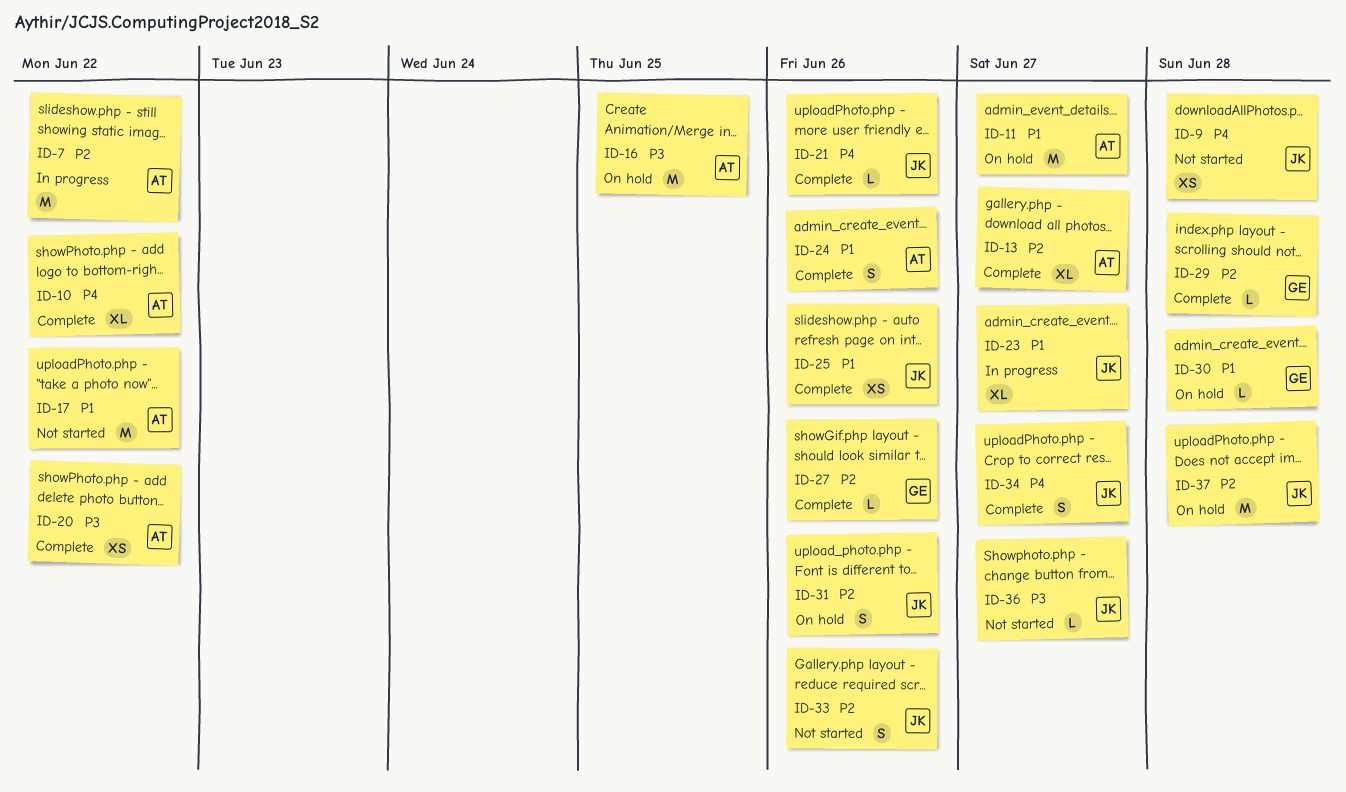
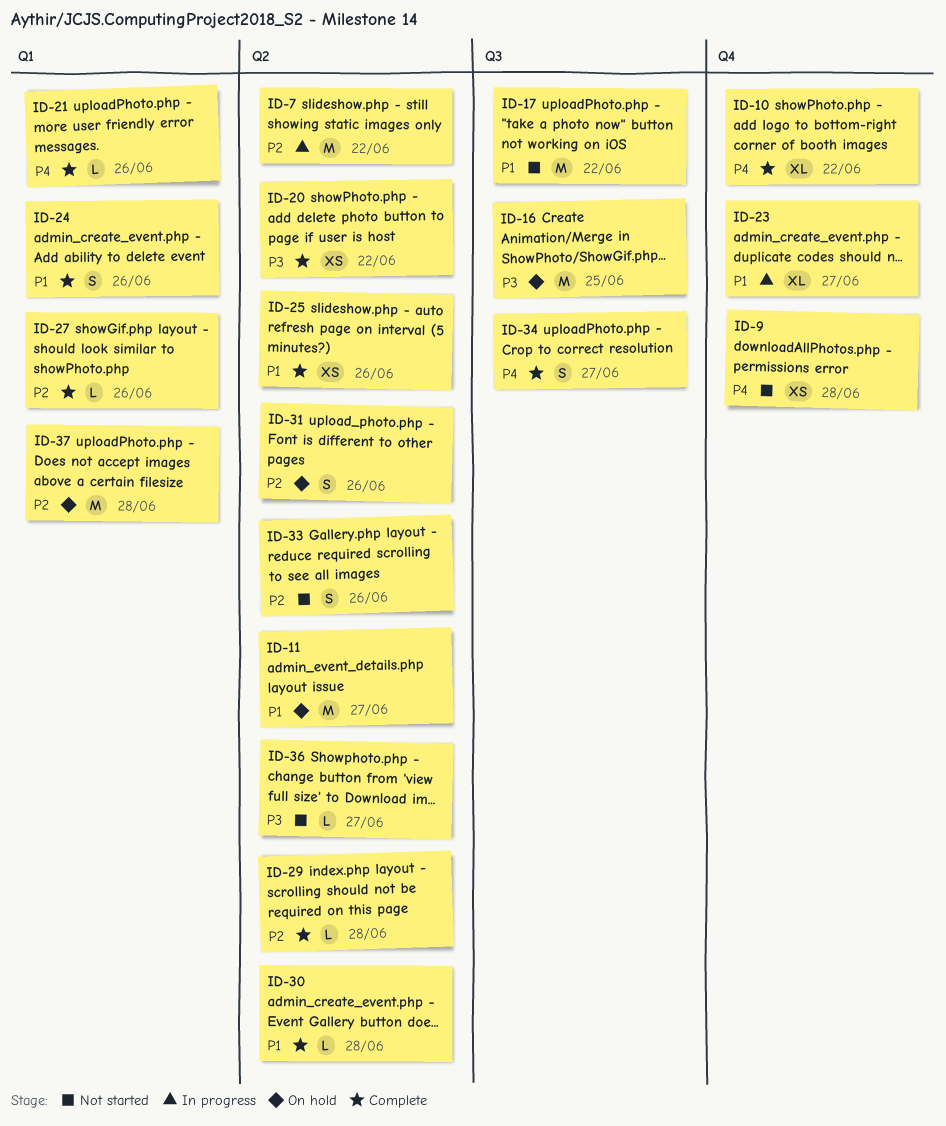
ID-13: present -> none
ID-30, status: On hold -> Complete

